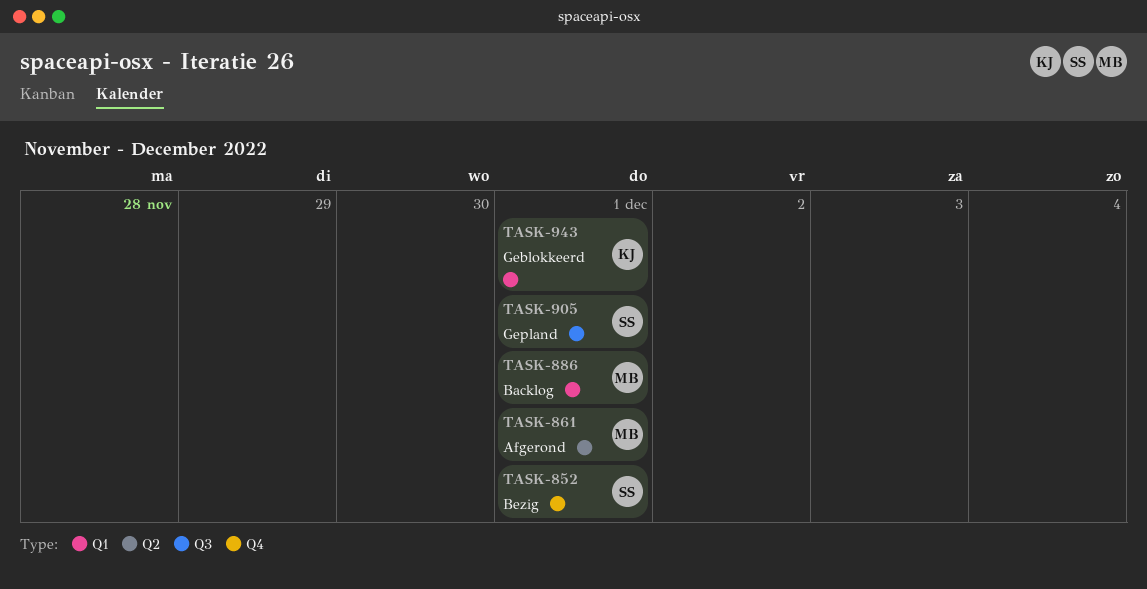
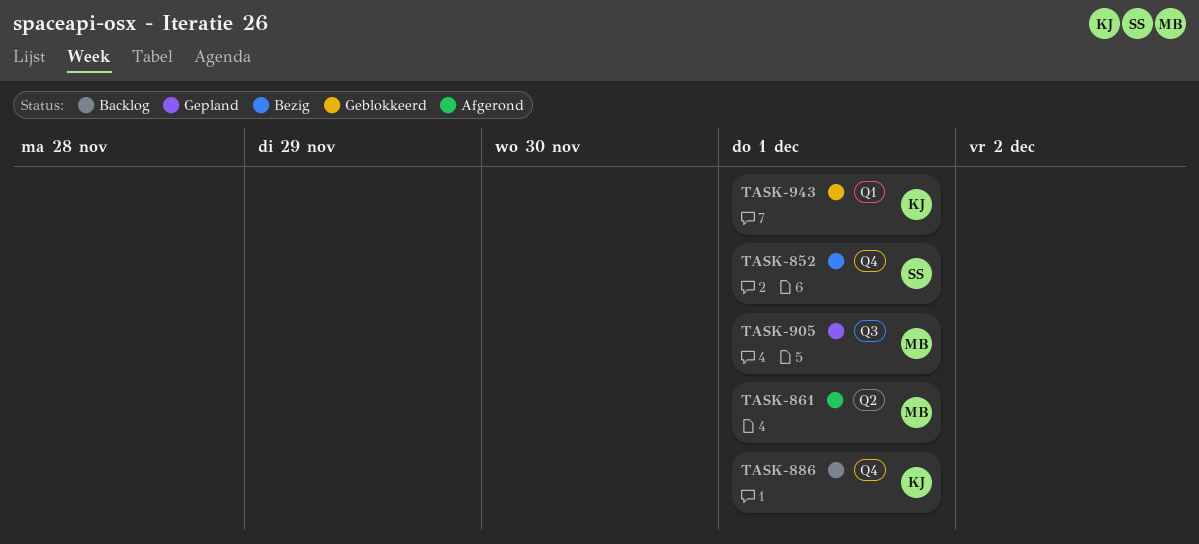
TASK-886, owner: MB -> KJ
TASK-886, label: Q1 -> Q4
TASK-905, owner: SS -> MB

